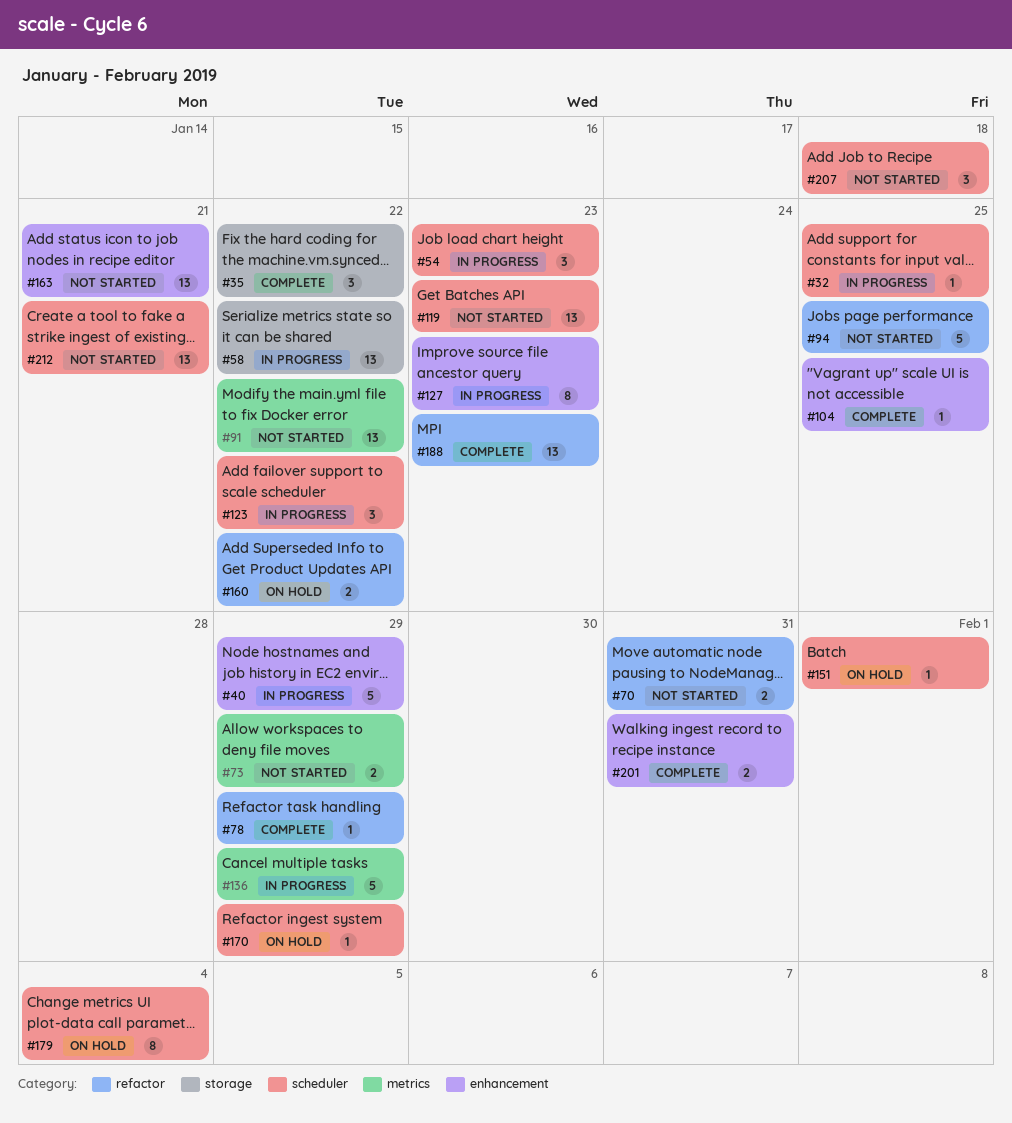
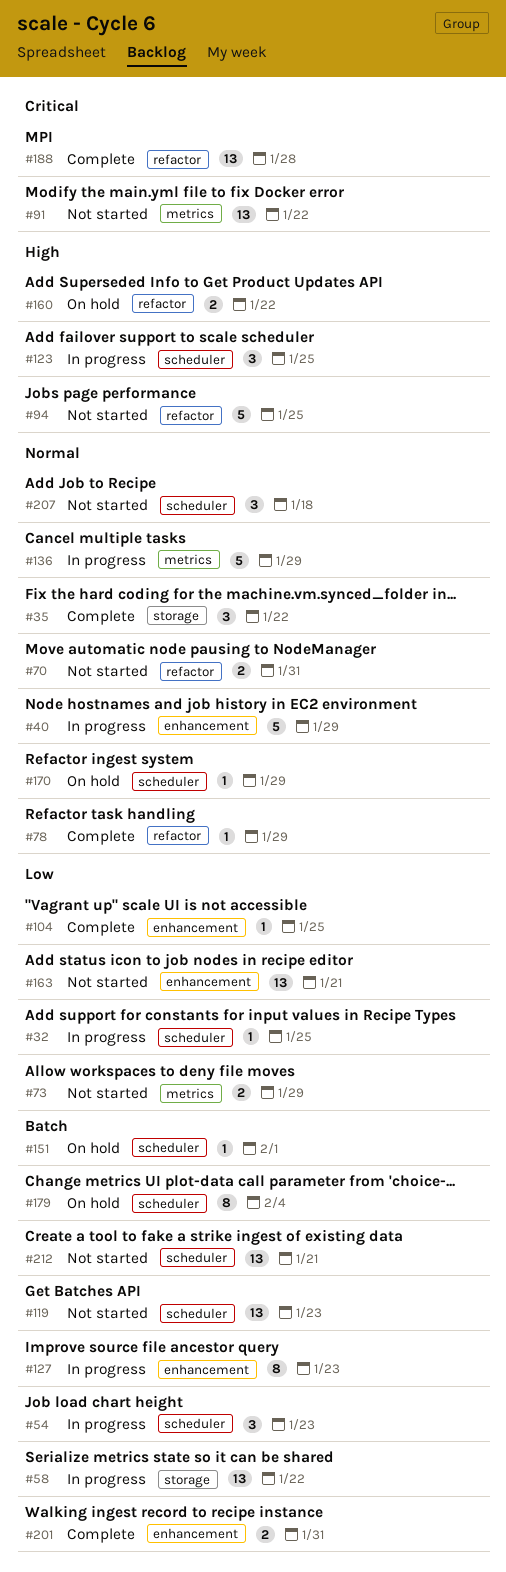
#123, due: Jan 22 -> Jan 25
#188, due: Jan 23 -> Jan 28

